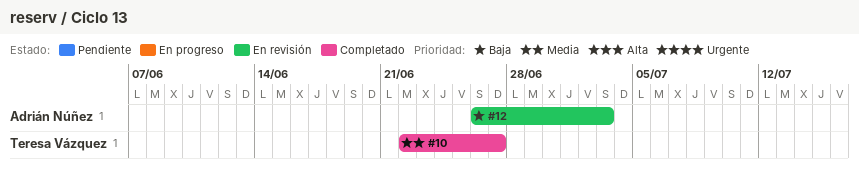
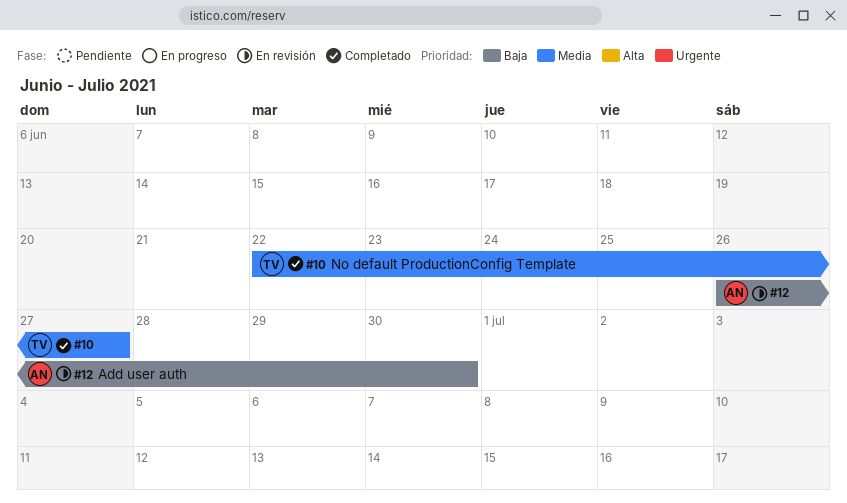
#12, due: Jul 3 -> Jun 30

